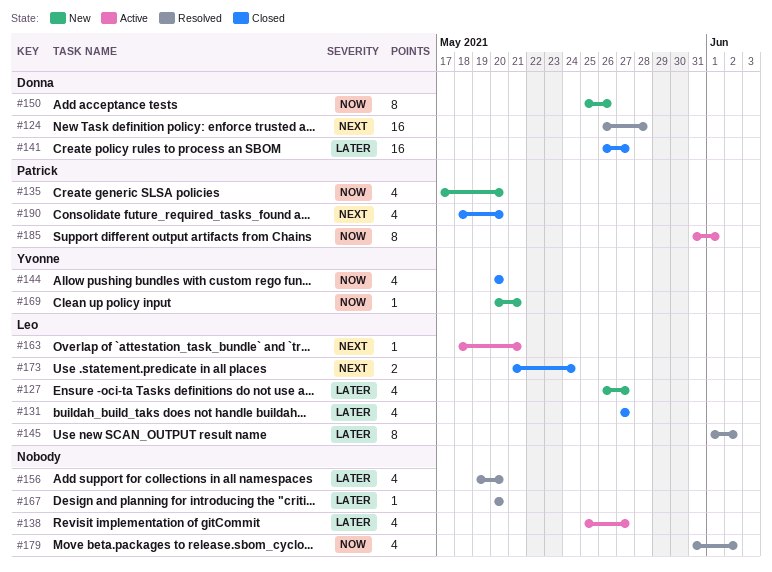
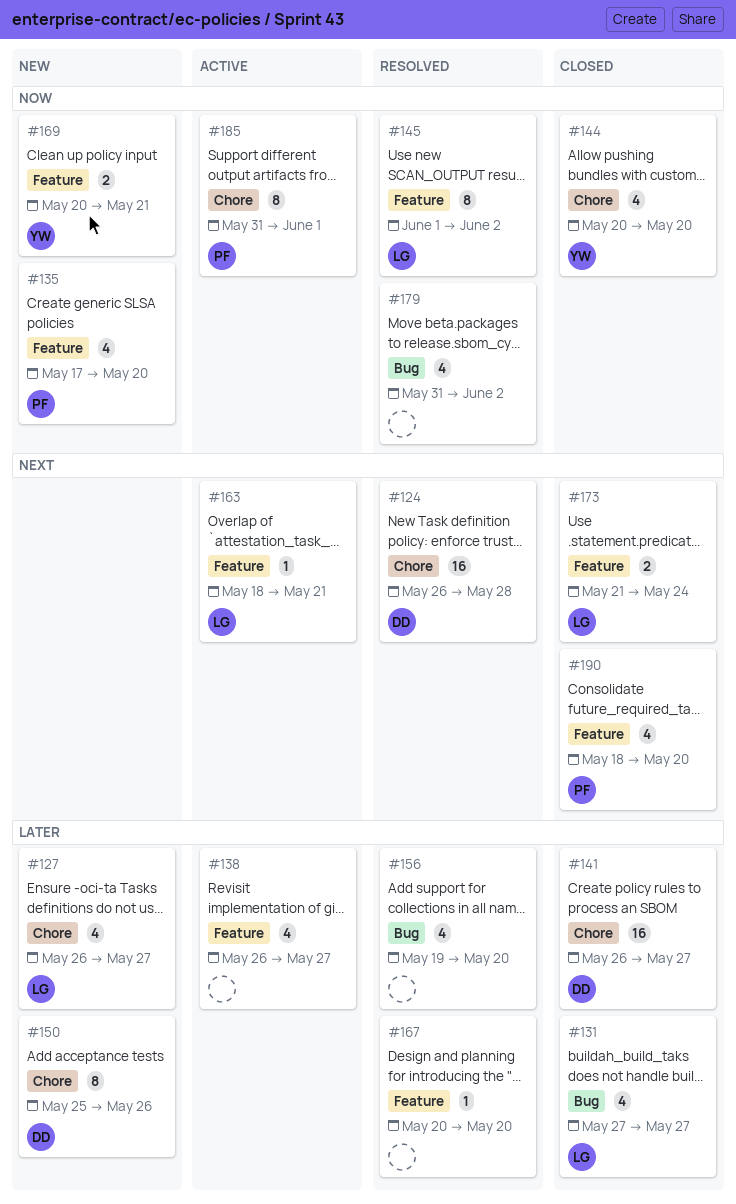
#138, start: May 25 -> May 26
#145, priority: Later -> Now
#150, priority: Now -> Later
#169, estimate: 1 -> 2

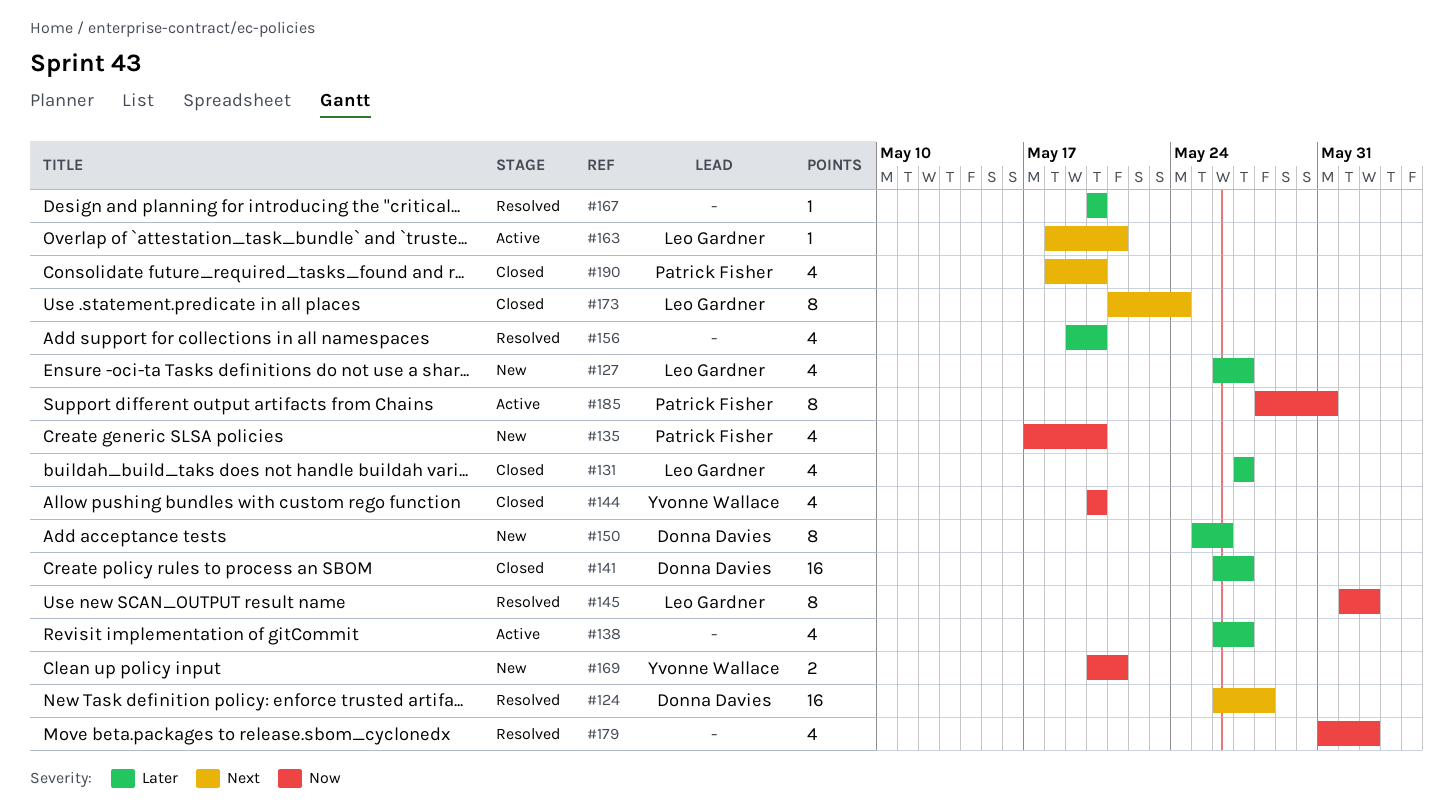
#173, estimate: 2 -> 8
#185, start: May 31 -> May 28
#185, due: Jun 1 -> May 31

